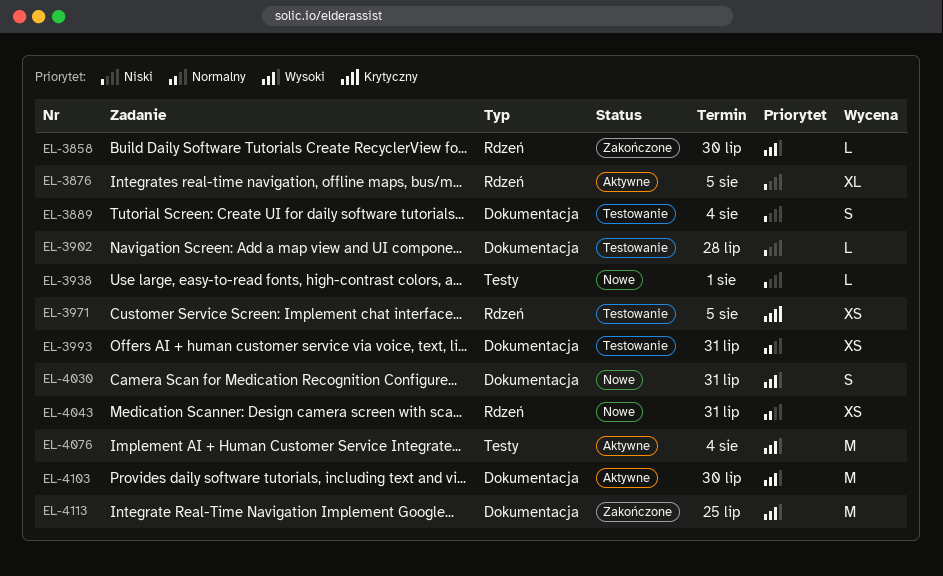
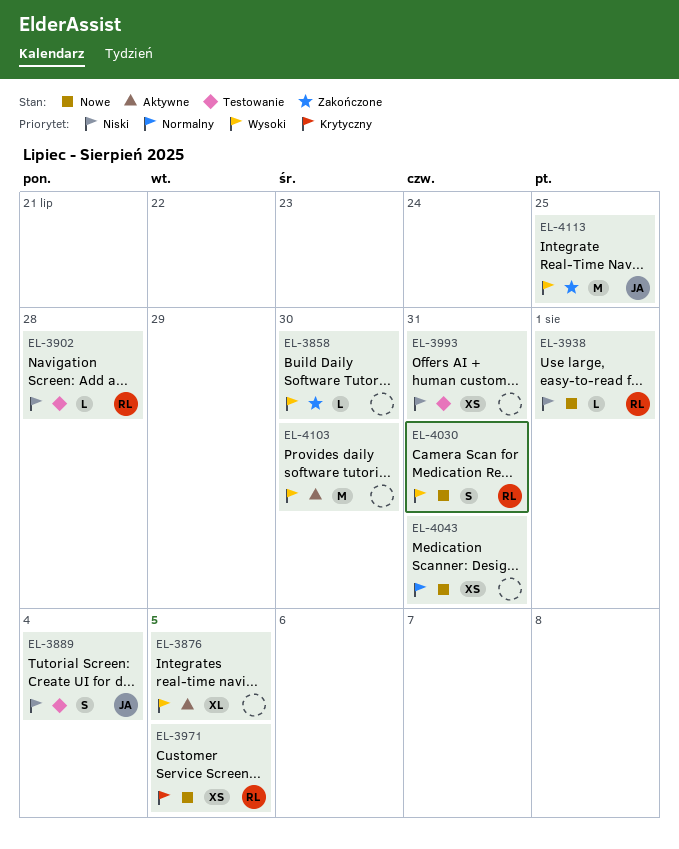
EL-3876, priority: Niski -> Wysoki
EL-3971, status: Testowanie -> Nowe
EL-3993, priority: Normalny -> Niski
EL-4076: present -> none

